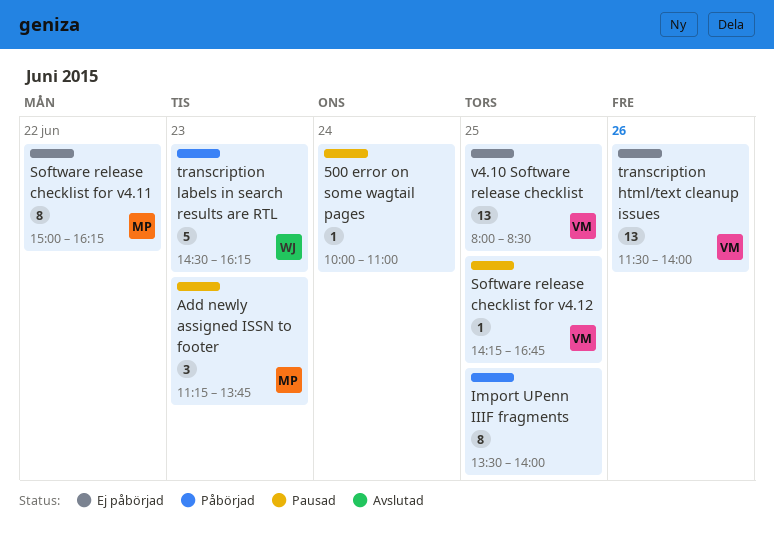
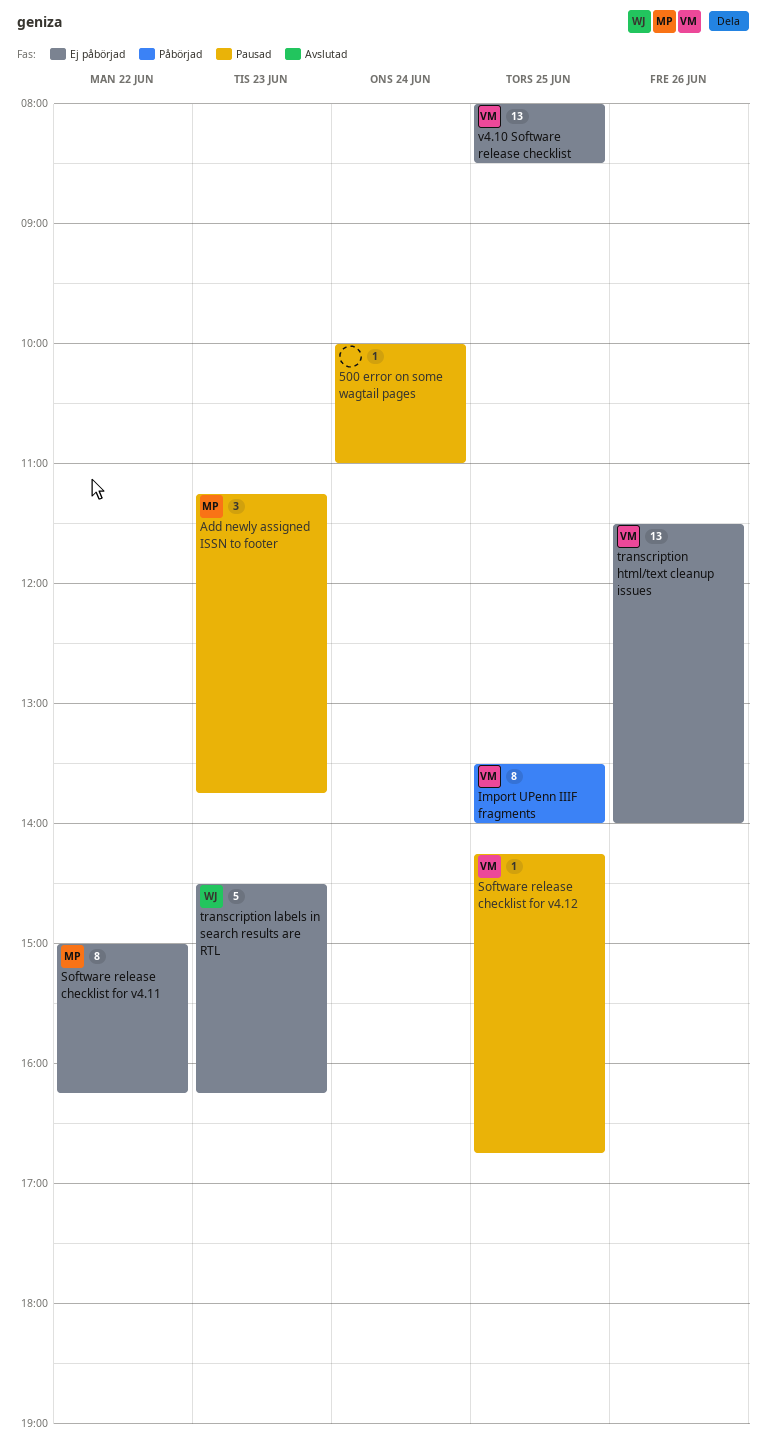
Import UPenn IIIF fragments, owner: none -> VM
transcription labels in search results are RTL, status: Påbörjad -> Ej påbörjad

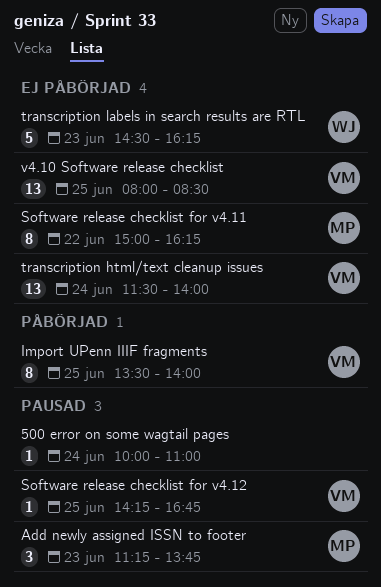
transcription html/text cleanup issues, day: Jun 26 -> Jun 24

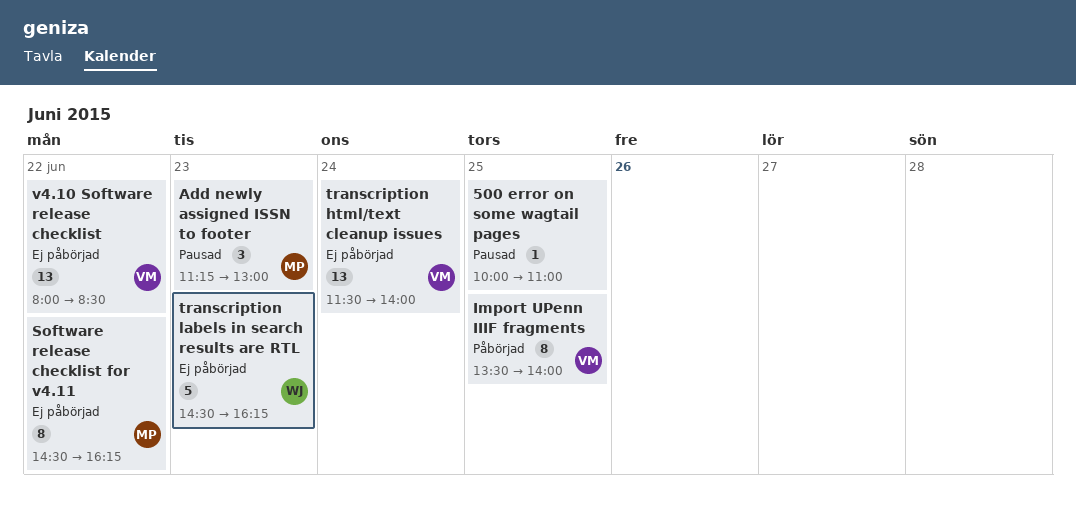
500 error on some wagtail pages, day: Jun 24 -> Jun 25
Add newly assigned ISSN to footer, ends: 13:45 -> 13:00
Software release checklist for v4.11, begins: 15:00 -> 14:30
Software release checklist for v4.12: present -> none
v4.10 Software release checklist, day: Jun 25 -> Jun 22

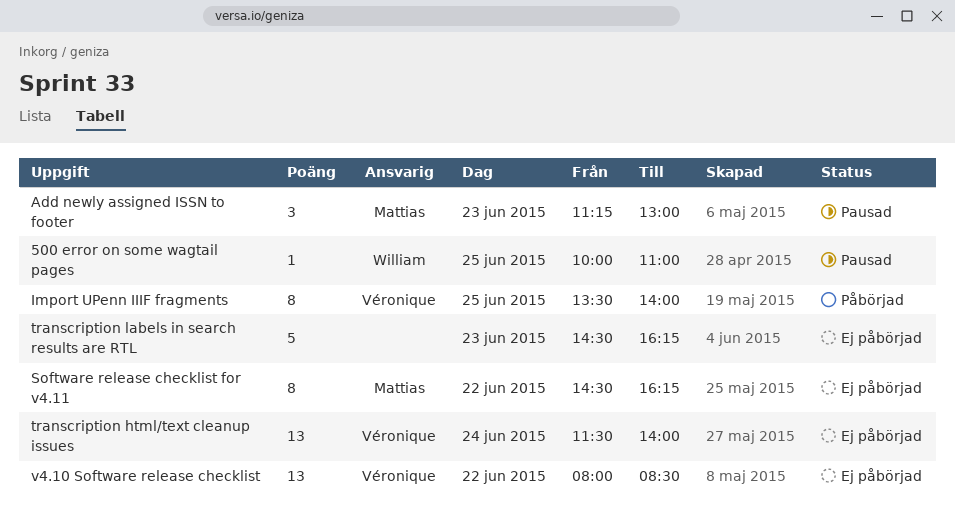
500 error on some wagtail pages, owner: none -> William
transcription labels in search results are RTL, owner: William -> none

